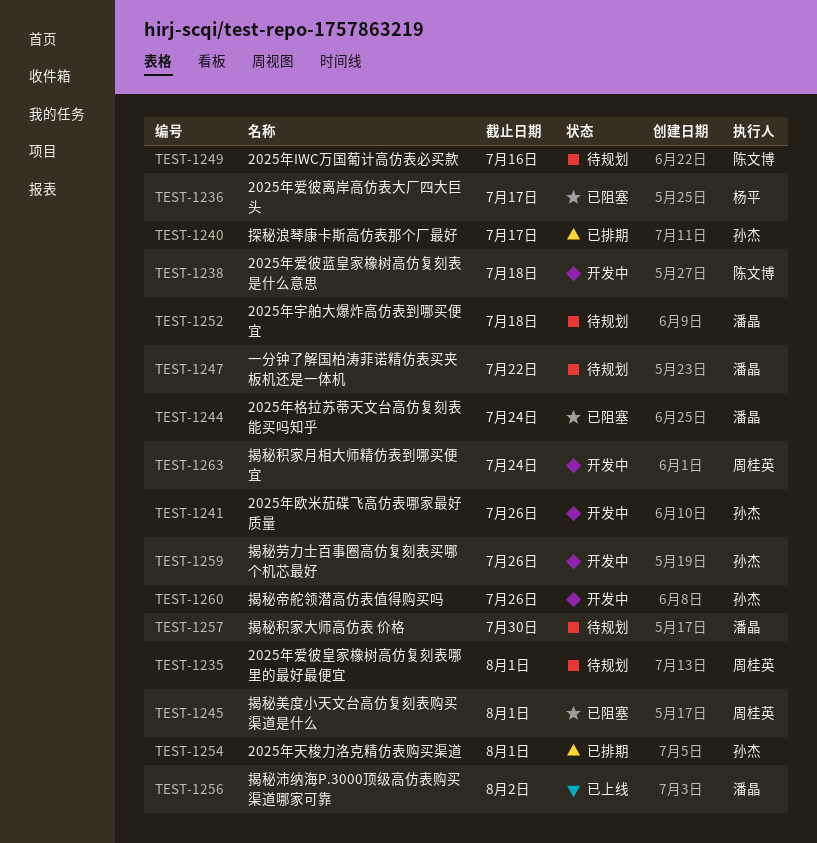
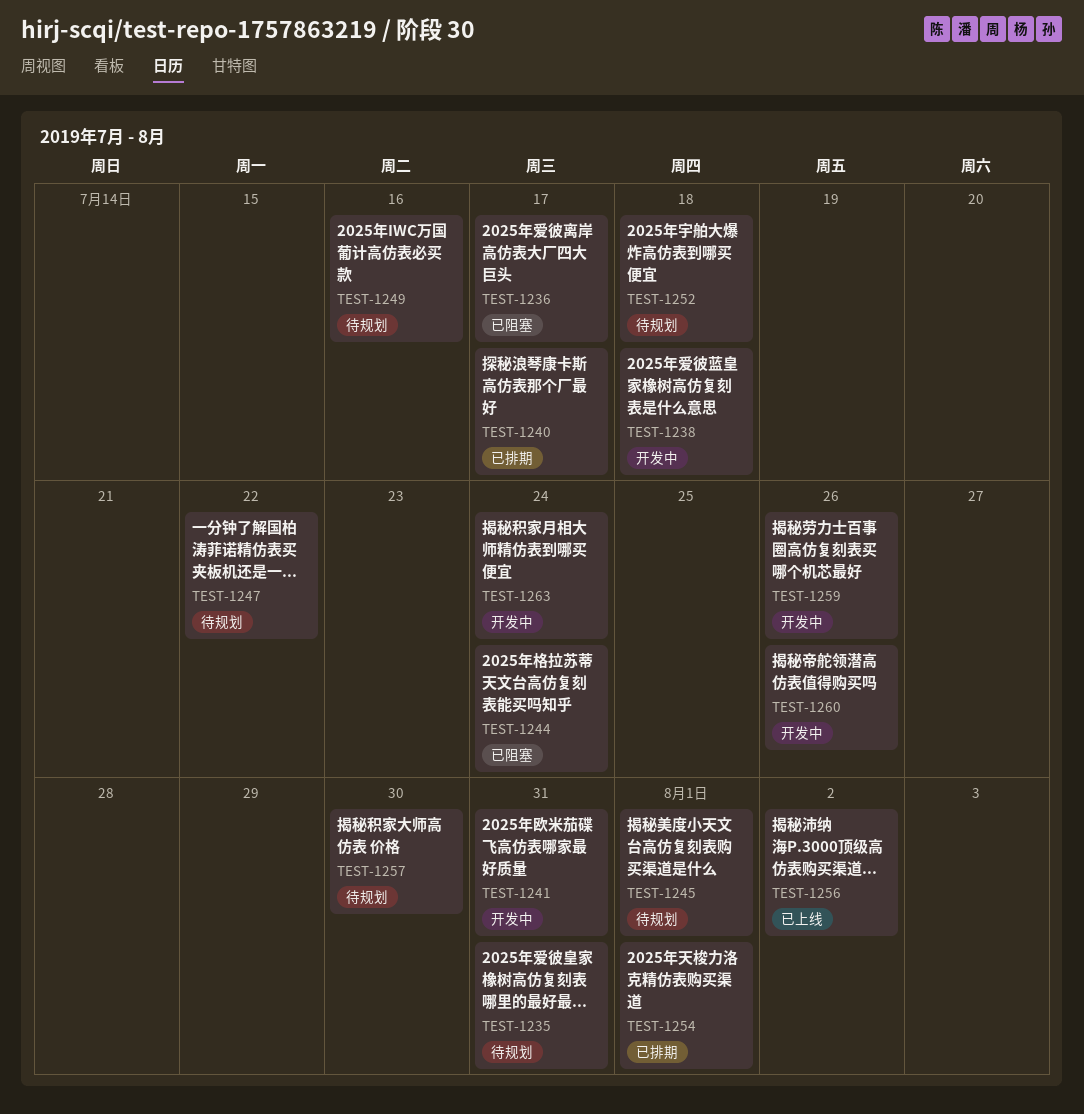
TEST-1235, due: Aug 1 -> Jul 31
TEST-1241, due: Jul 26 -> Jul 31
TEST-1245, status: 已阻塞 -> 待规划

